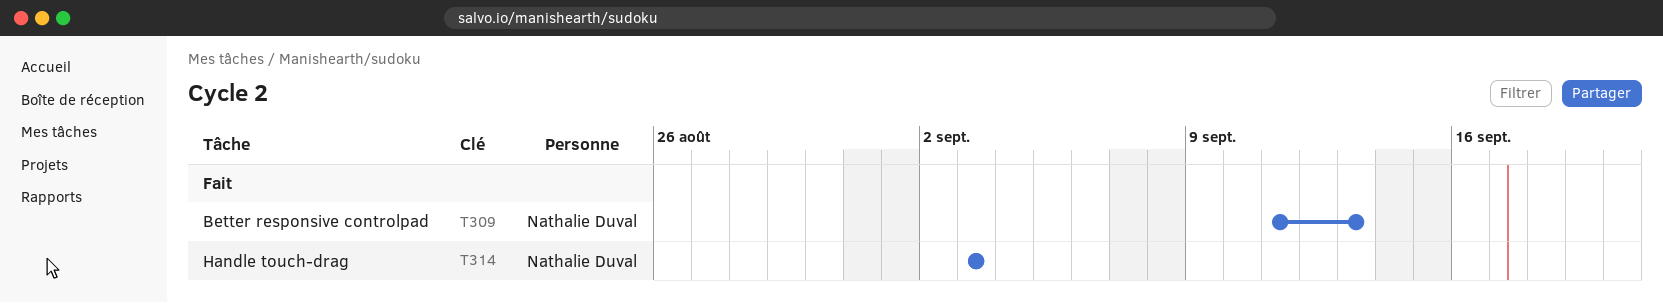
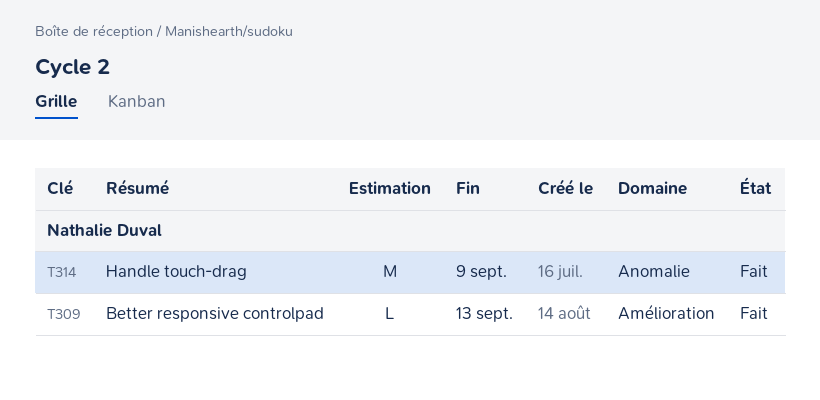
T314, due: Sep 3 -> Sep 9

